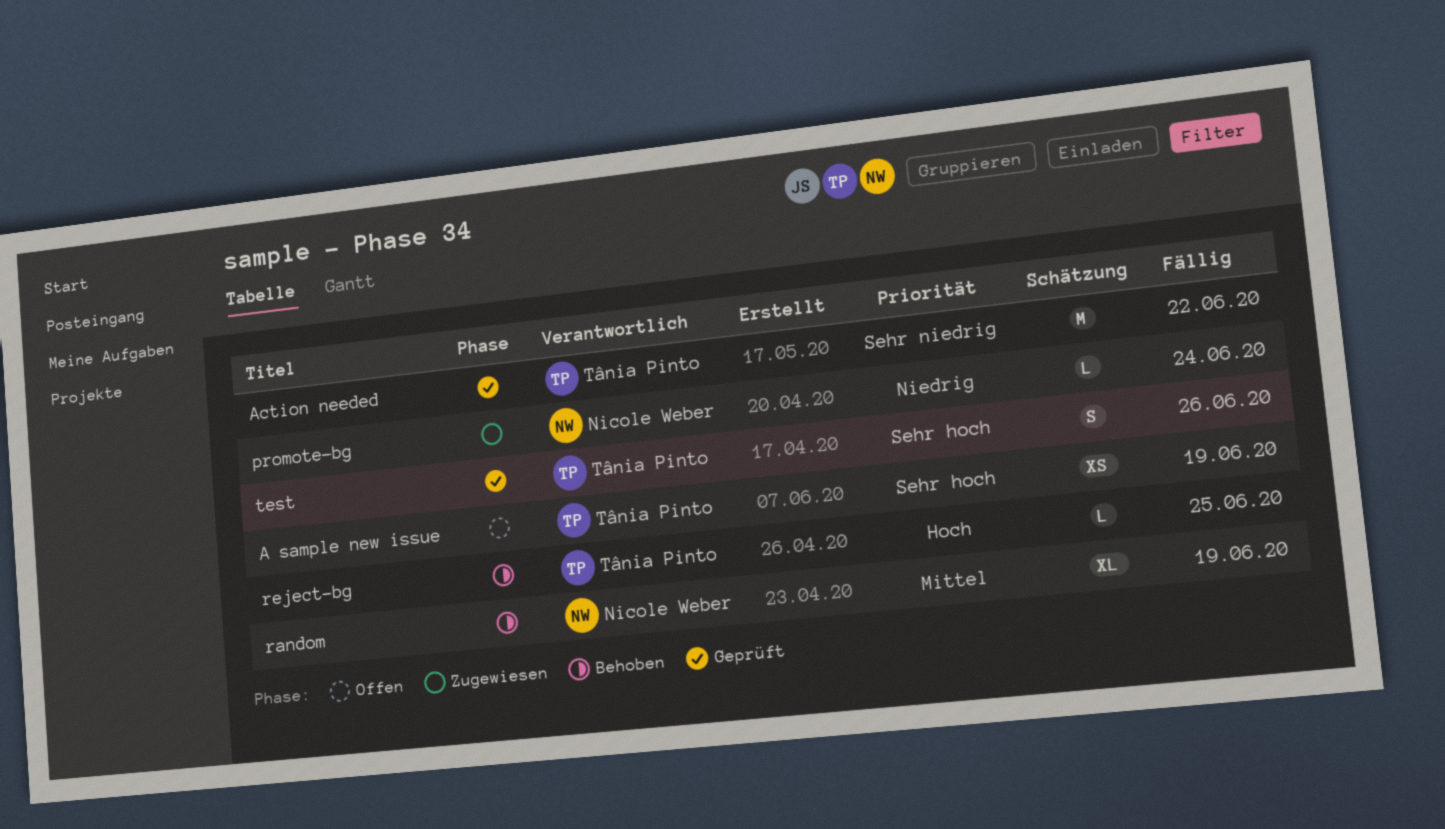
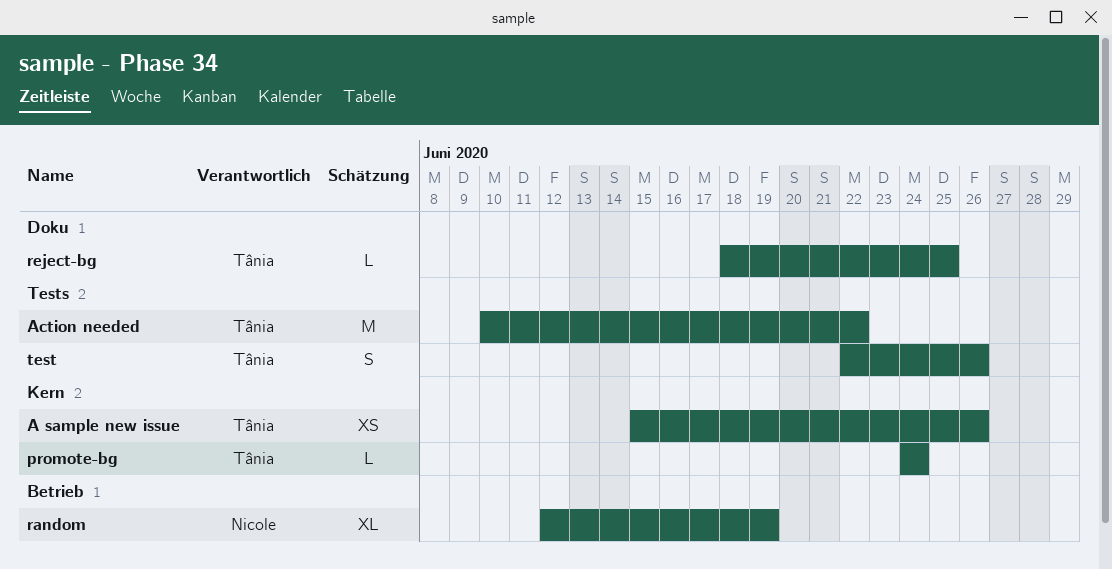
A sample new issue, due: Jun 19 -> Jun 26
promote-bg, owner: Nicole Weber -> Tânia Pinto

